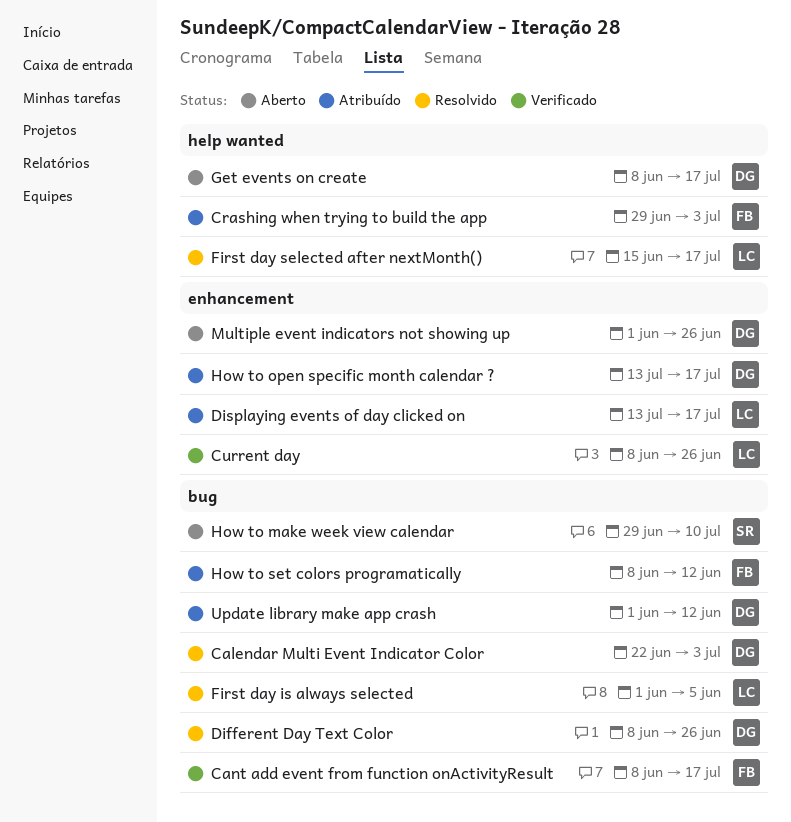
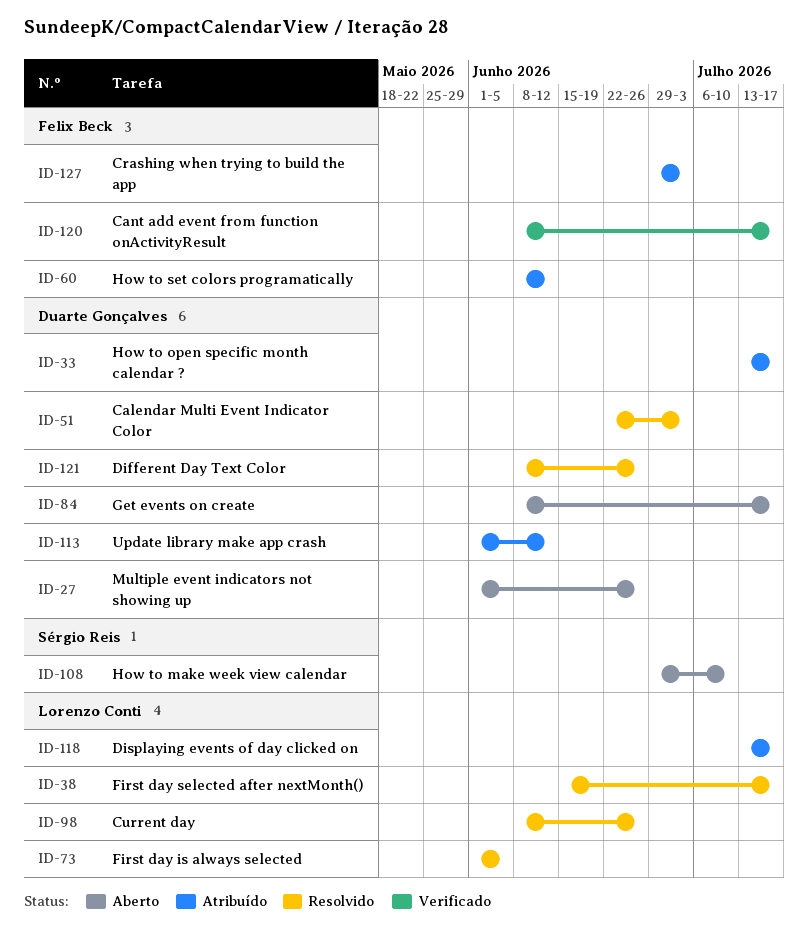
Current day, status: Verificado -> Resolvido

